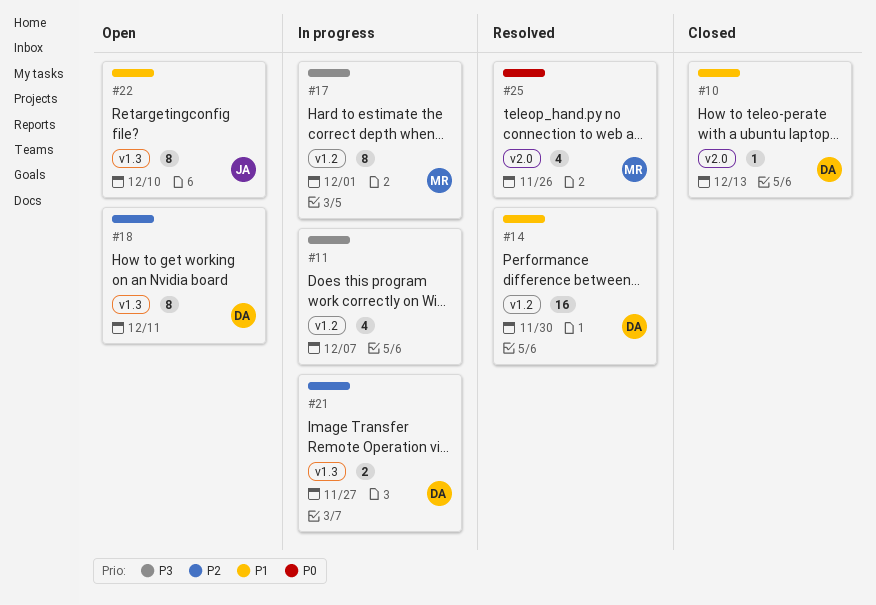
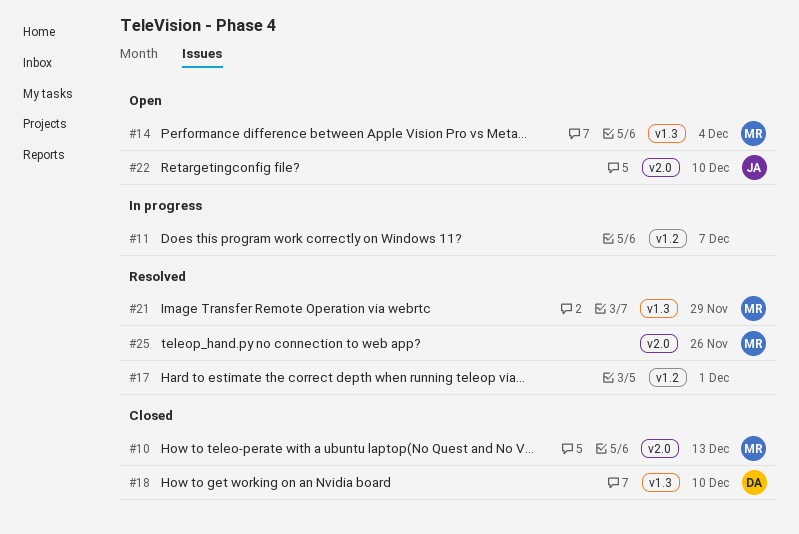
#10, owner: DA -> MR
#14, status: Resolved -> Open
#14, owner: DA -> MR
#14, label: v1.2 -> v1.3
#14, due: Nov 30 -> Dec 4
#17, status: In progress -> Resolved
#17, owner: MR -> none
#18, status: Open -> Closed
#18, due: Dec 11 -> Dec 10
#21, status: In progress -> Resolved
#21, owner: DA -> MR
#21, due: Nov 27 -> Nov 29
#22, label: v1.3 -> v2.0

